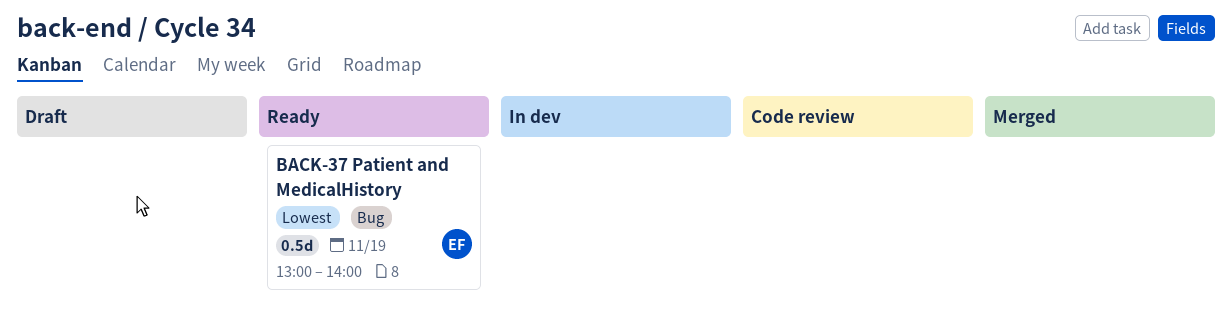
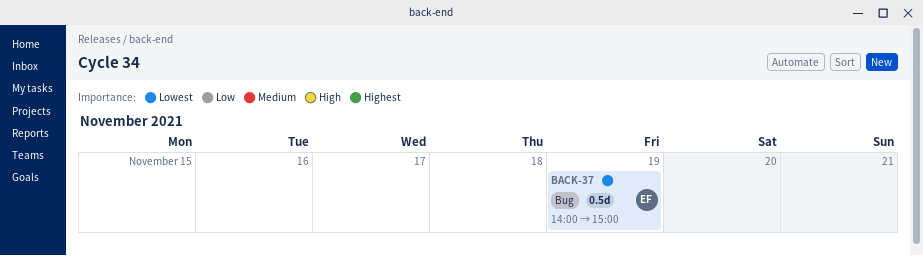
BACK-37, begins: 13:00 -> 14:00
BACK-37, ends: 14:00 -> 15:00

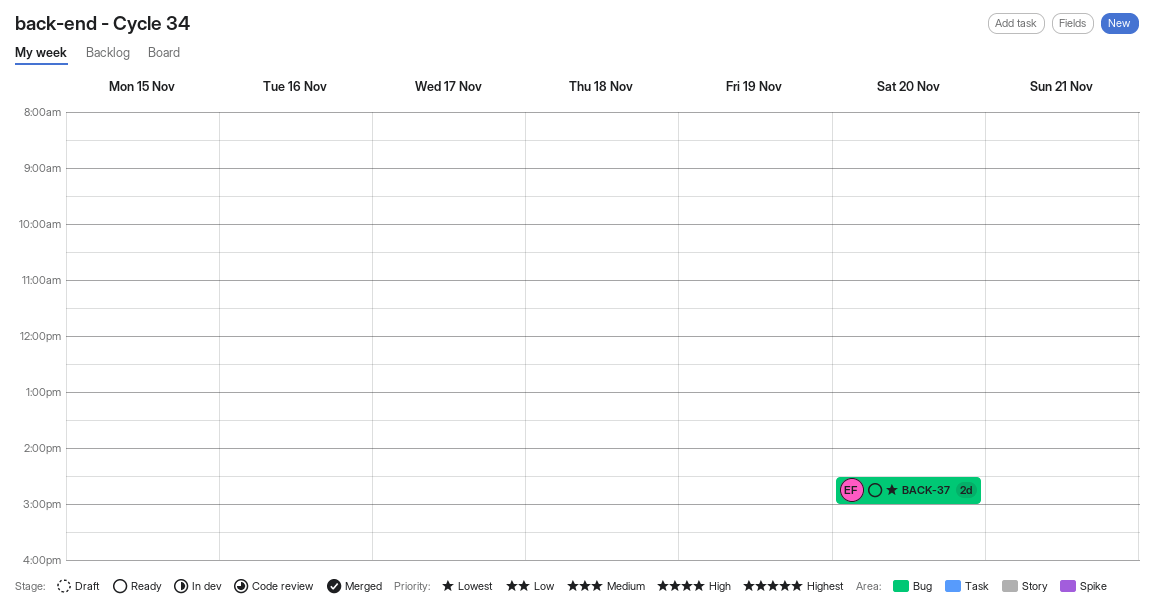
BACK-37, estimate: 0.5d -> 2d
BACK-37, day: Nov 19 -> Nov 20
BACK-37, begins: 14:00 -> 14:30

